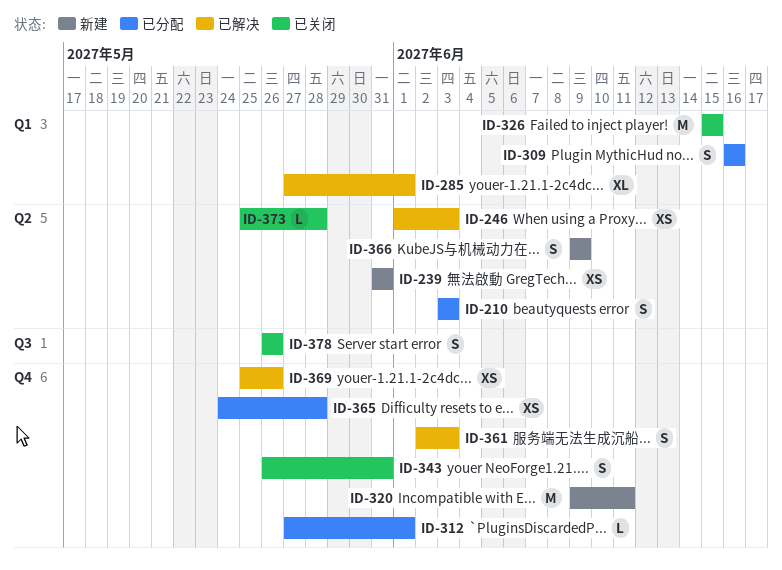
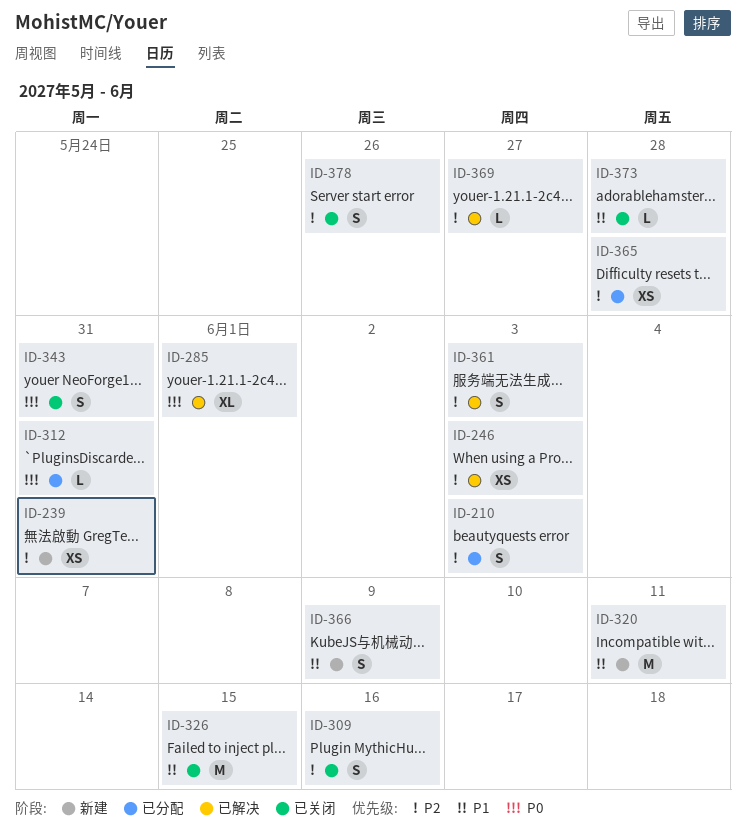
ID-309, status: 已分配 -> 已关闭
ID-312, due: Jun 1 -> May 31
ID-369, estimate: XS -> L
ID-369, due: May 26 -> May 27

